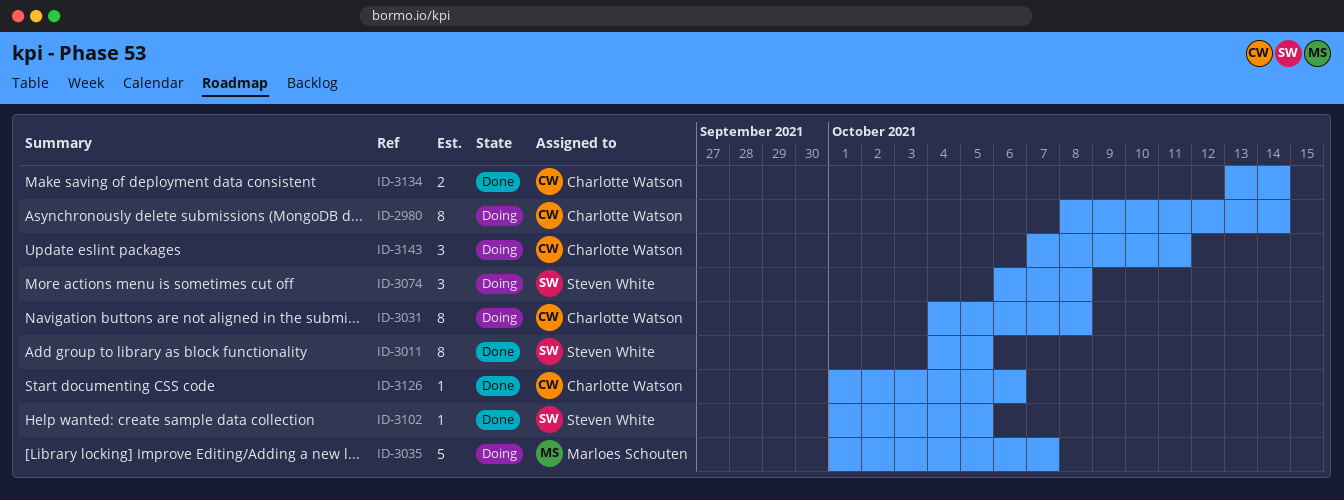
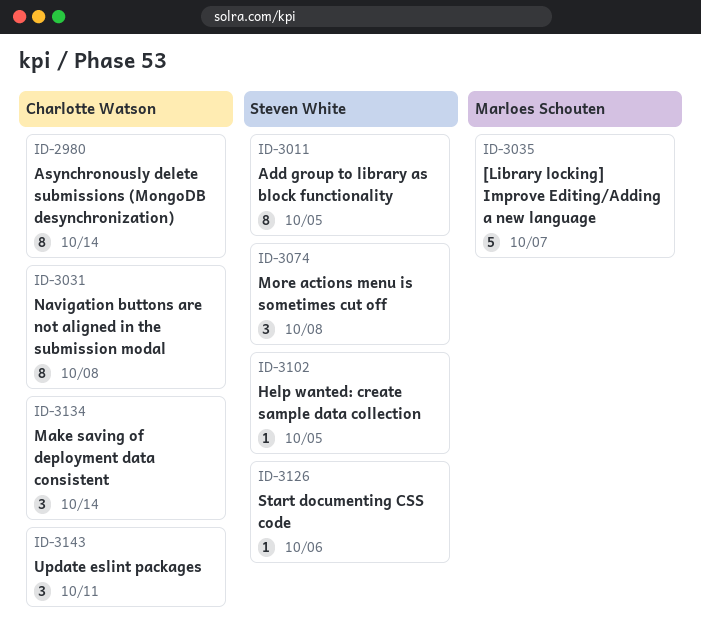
ID-3126, owner: Charlotte Watson -> Steven White
ID-3134, estimate: 2 -> 3

